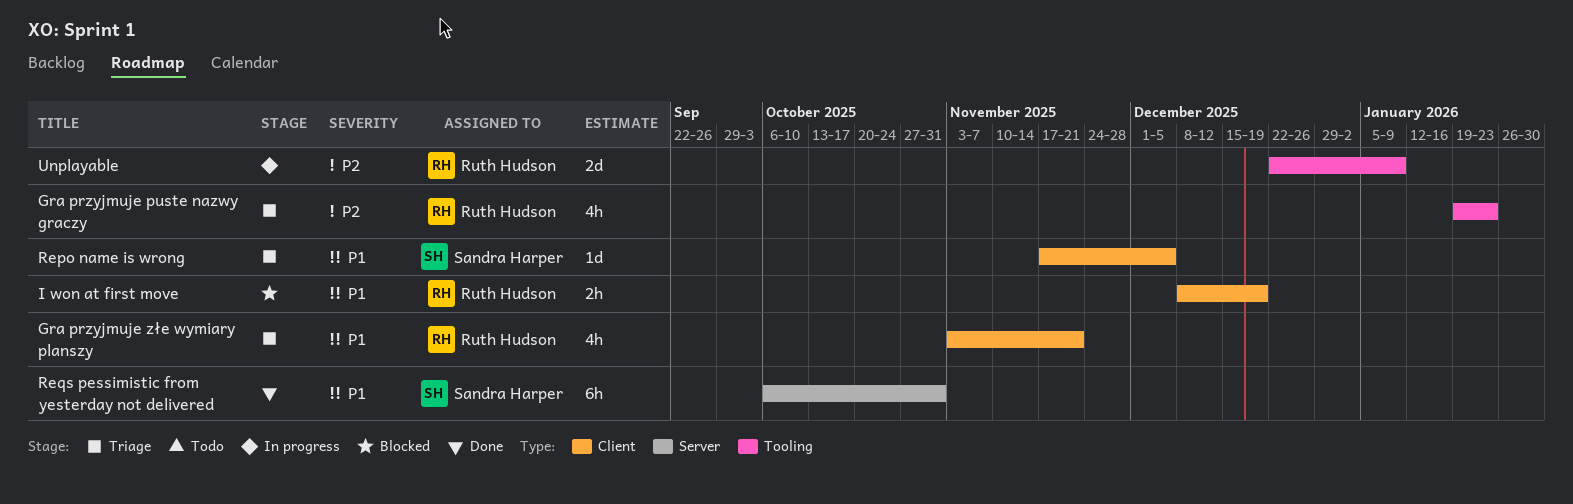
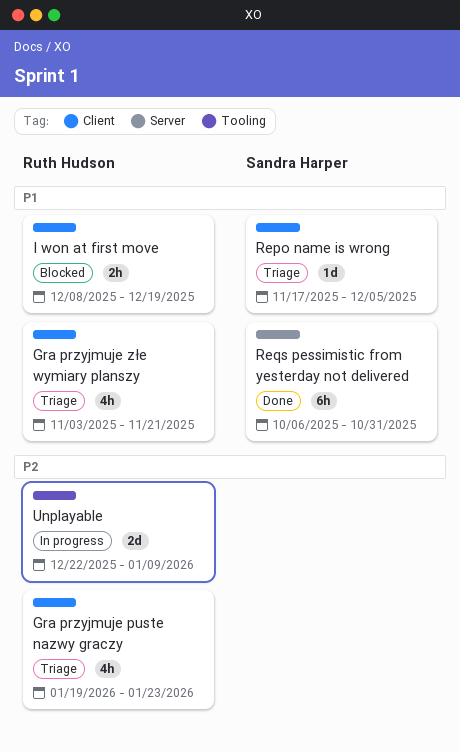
Gra przyjmuje puste nazwy graczy, label: Tooling -> Client

